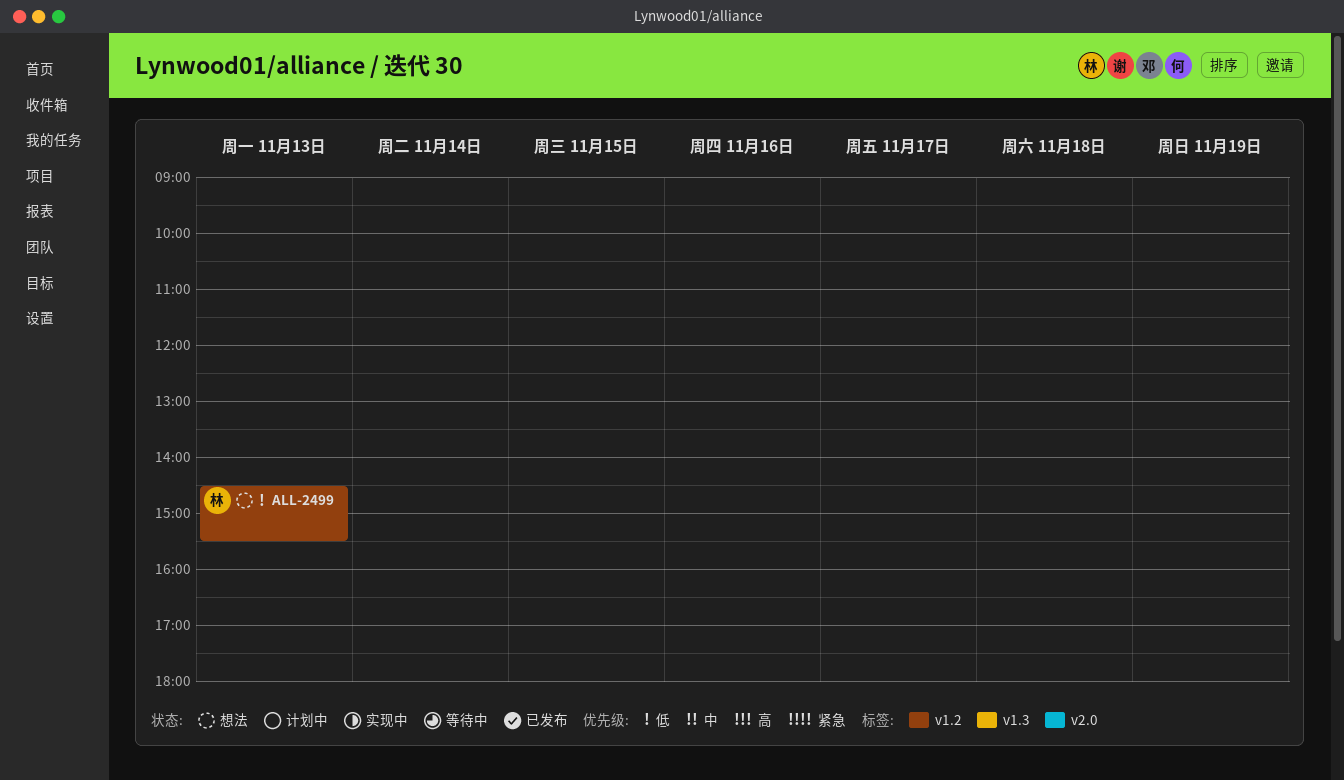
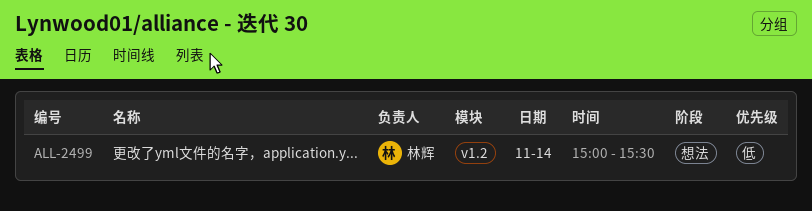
ALL-2499, day: Nov 13 -> Nov 14
ALL-2499, begins: 14:30 -> 15:00

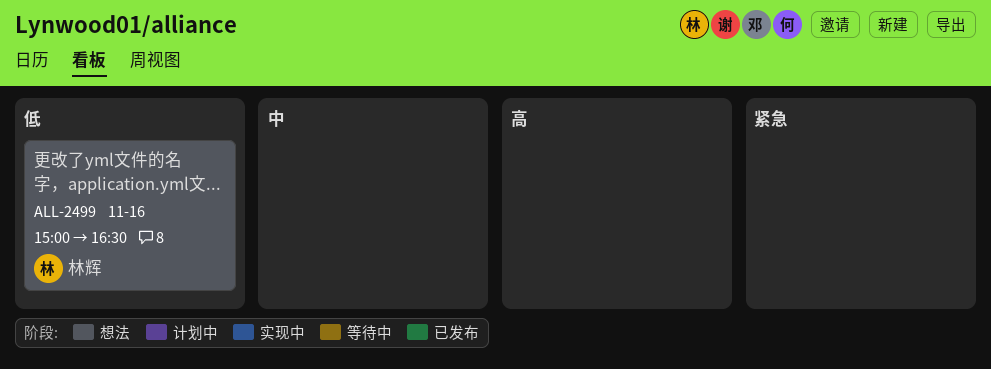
ALL-2499, day: Nov 14 -> Nov 16
ALL-2499, ends: 15:30 -> 16:30

